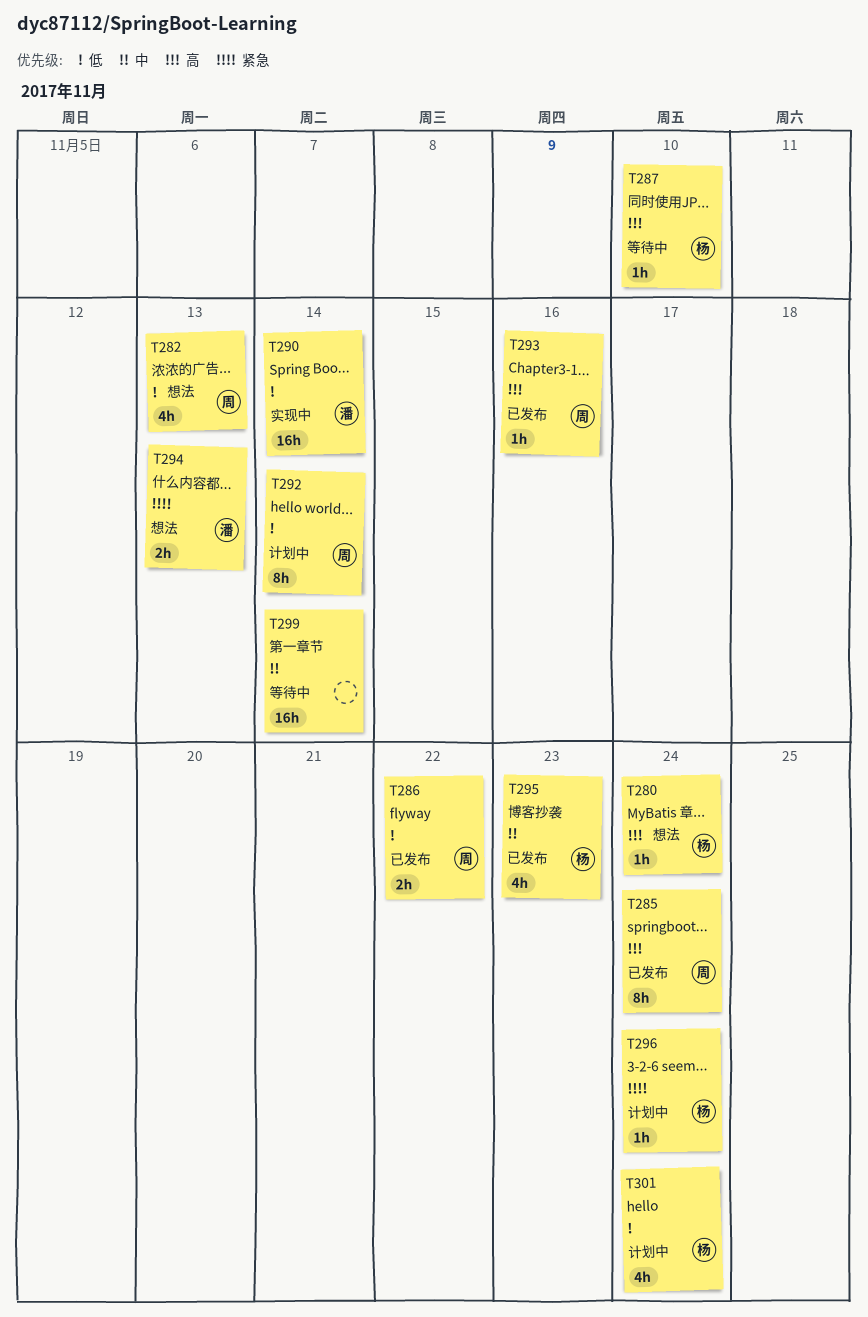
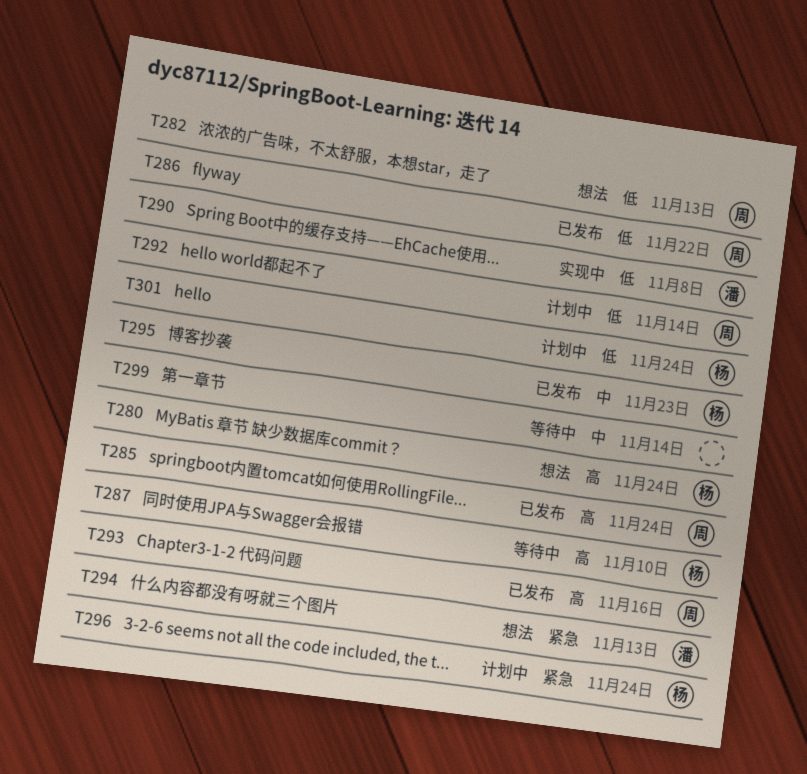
T290, due: Nov 14 -> Nov 8

